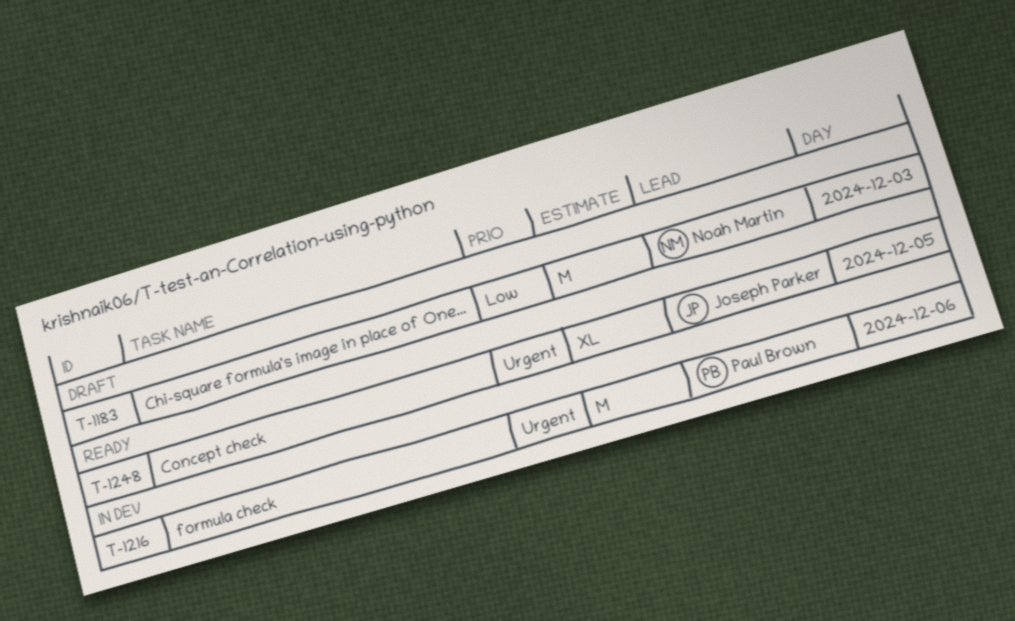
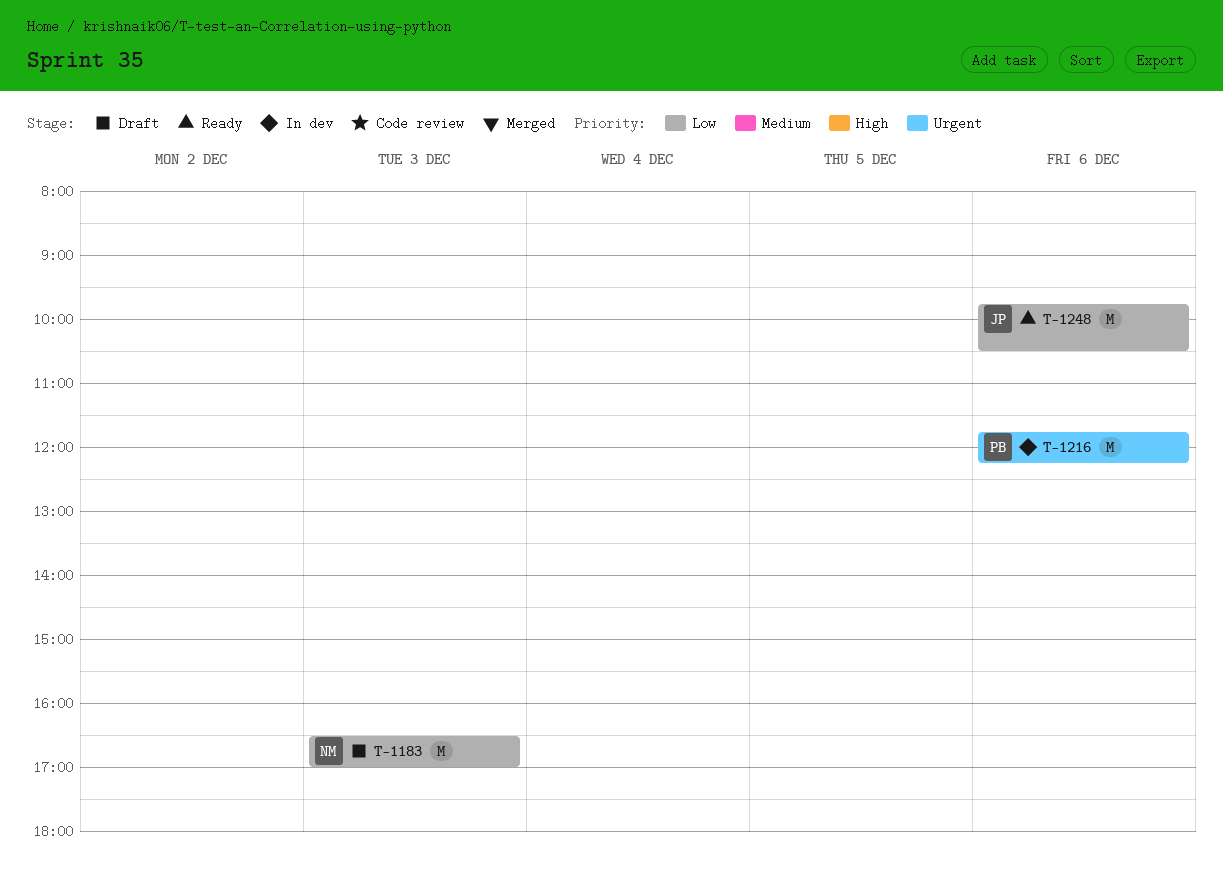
T-1248, priority: Urgent -> Low
T-1248, estimate: XL -> M
T-1248, day: Dec 5 -> Dec 6

